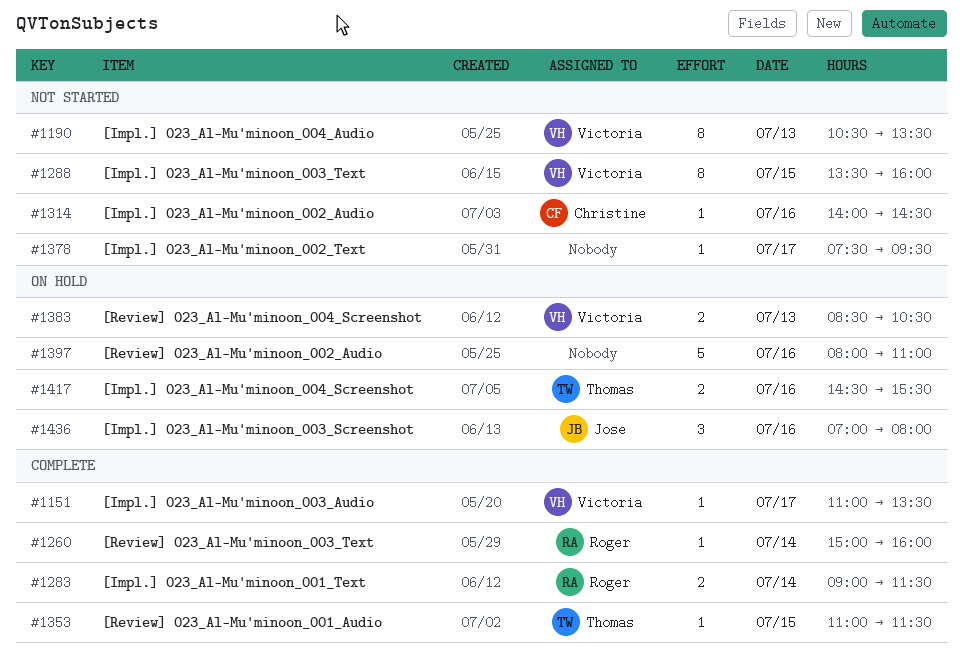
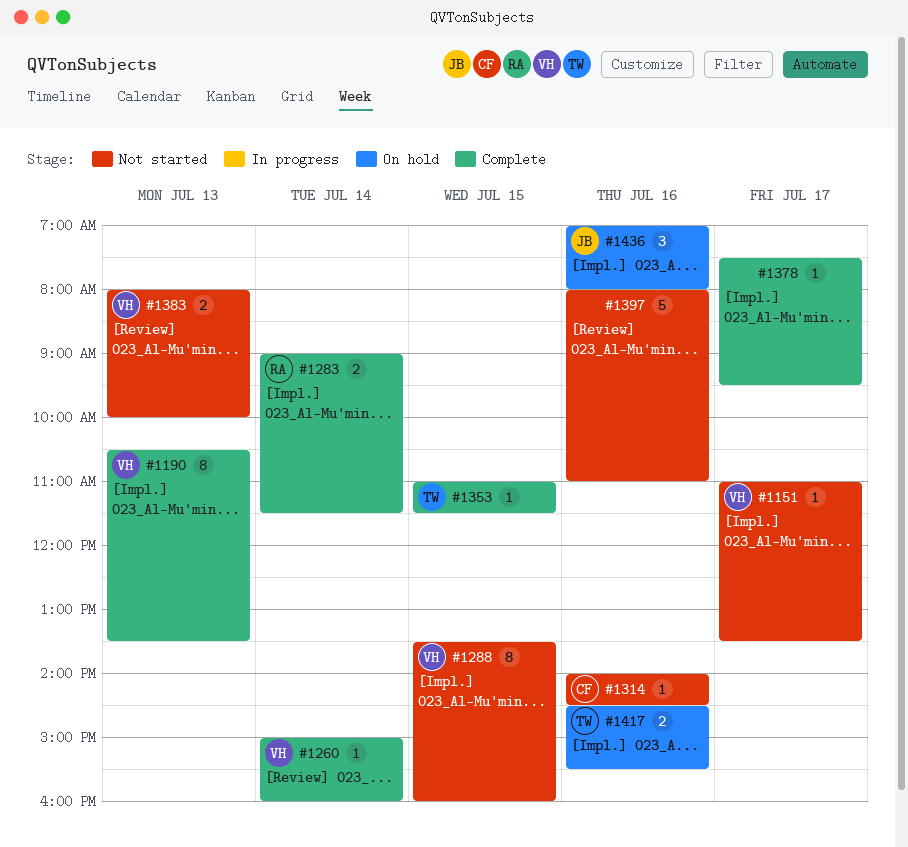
#1151, status: Complete -> Not started
#1190, status: Not started -> Complete
#1260, owner: Roger -> Victoria
#1378, status: Not started -> Complete
#1383, status: On hold -> Not started
#1383, begins: 08:30 -> 08:00
#1383, ends: 10:30 -> 10:00
#1397, status: On hold -> Not started

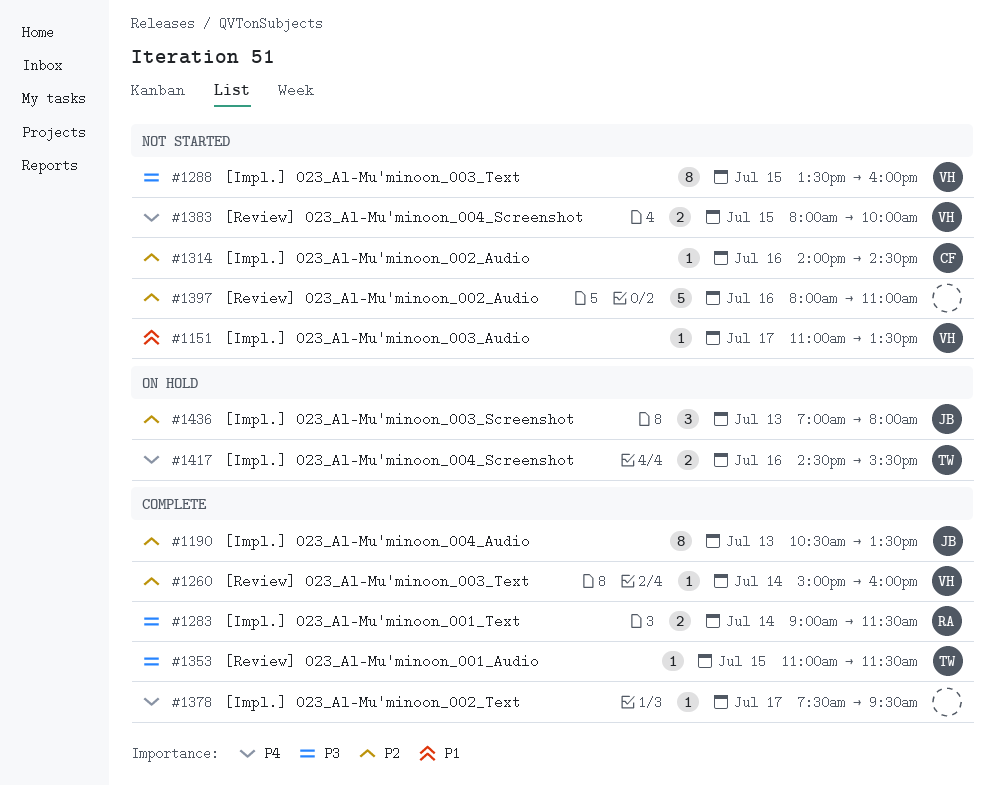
#1190, owner: VH -> JB
#1383, day: Jul 13 -> Jul 15
#1436, day: Jul 16 -> Jul 13

